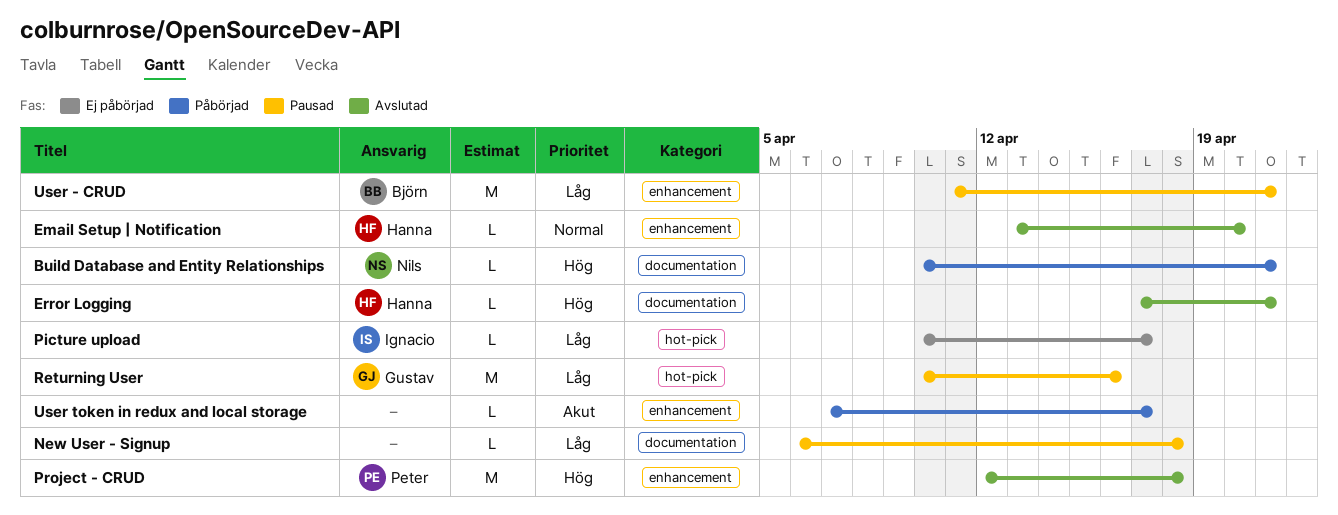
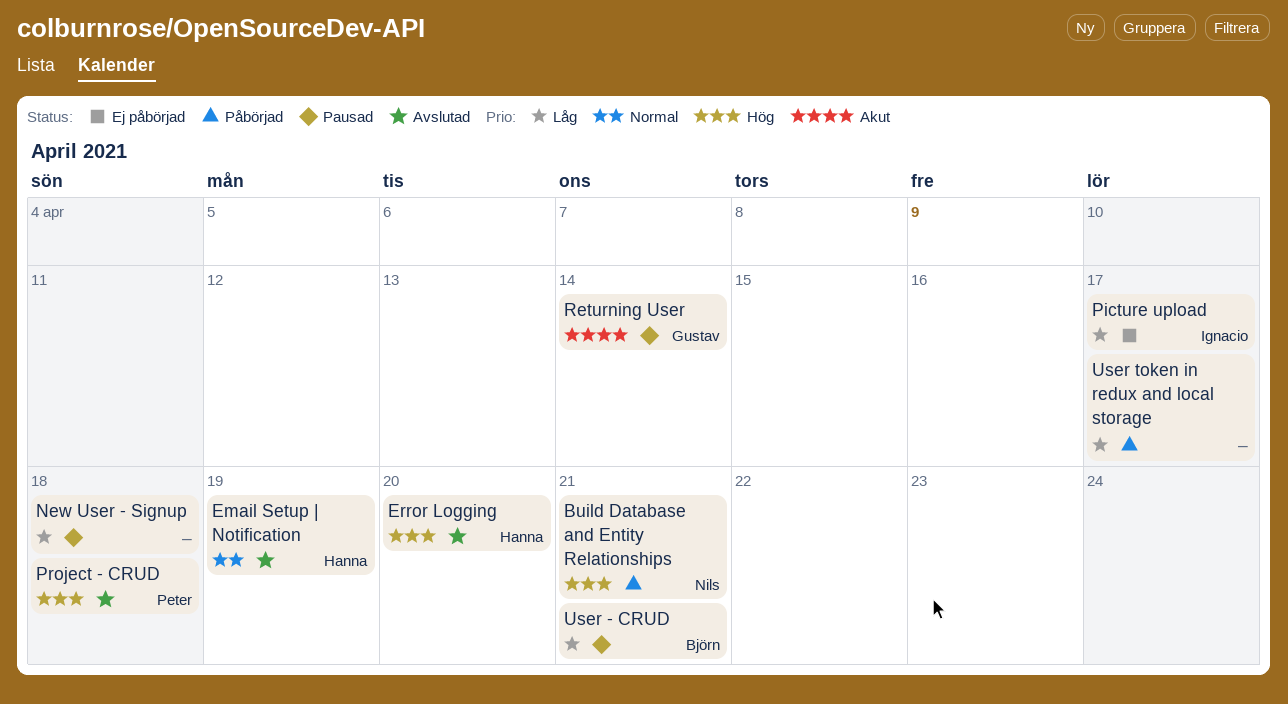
Email Setup | Notification, due: Apr 20 -> Apr 19
Error Logging, due: Apr 21 -> Apr 20
Returning User, priority: Låg -> Akut
Returning User, due: Apr 16 -> Apr 14
User token in redux and local storage, priority: Akut -> Låg

